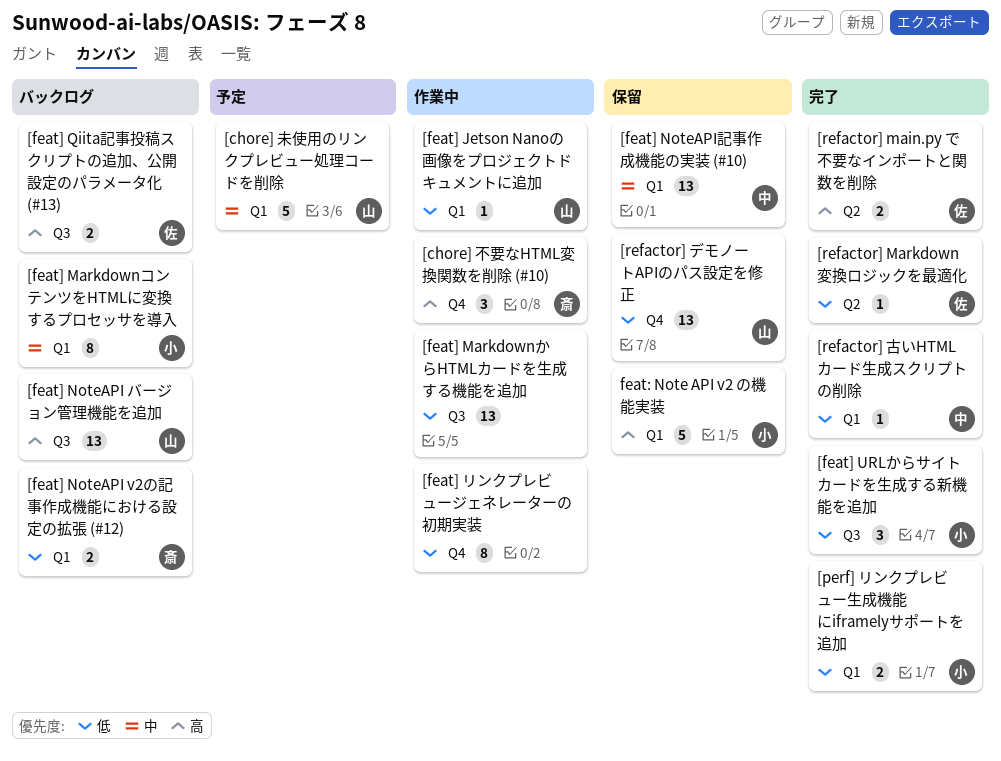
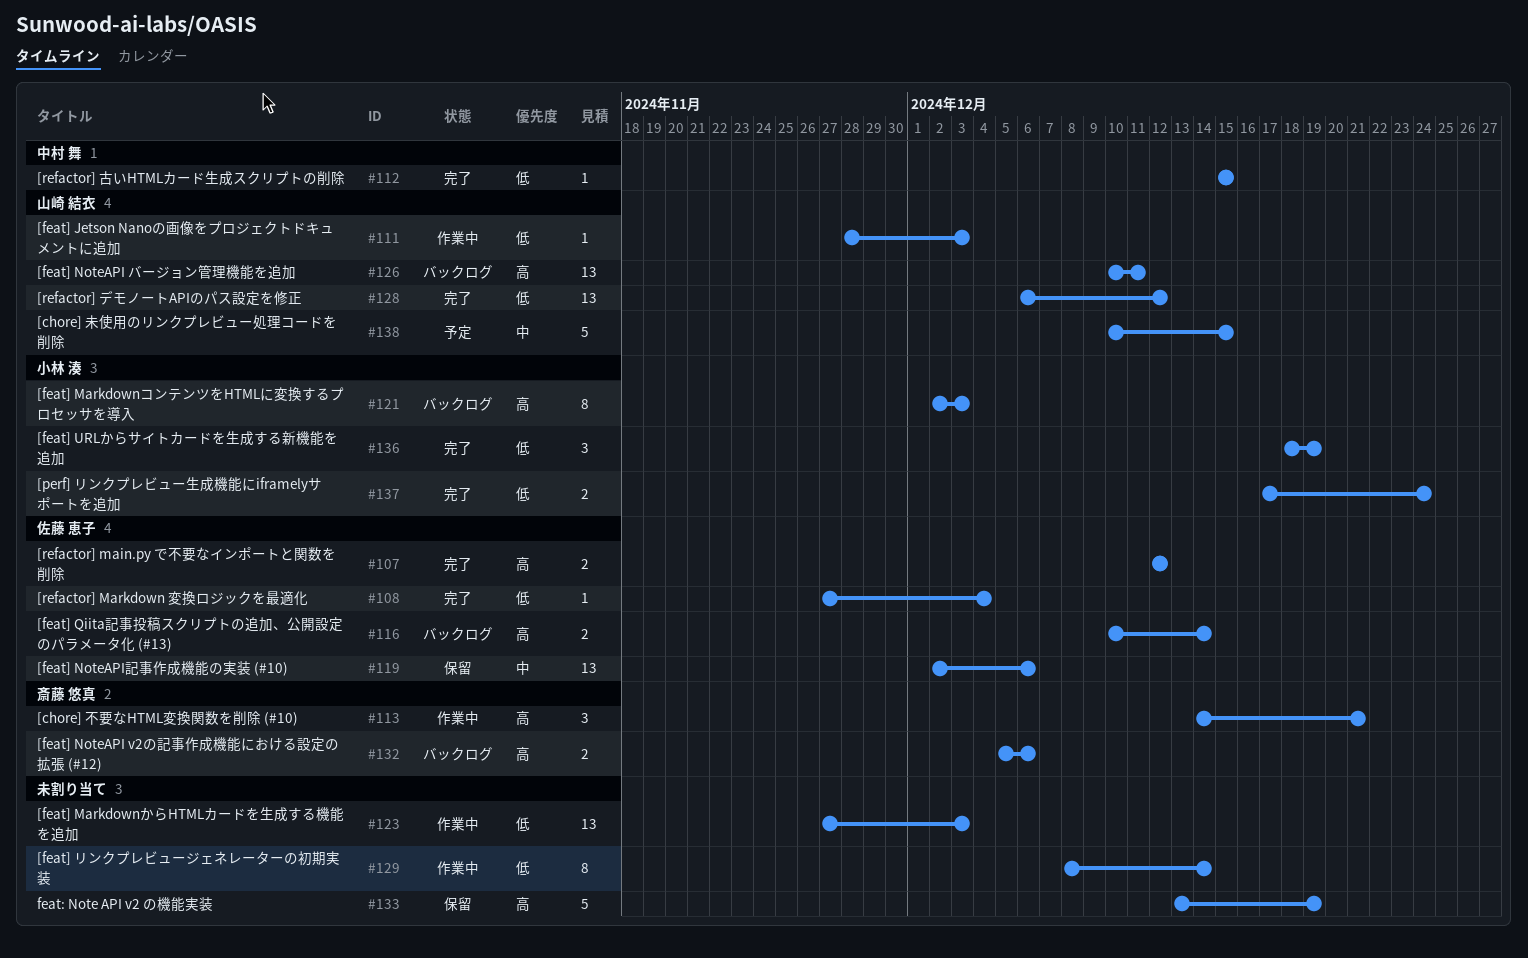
[feat] MarkdownコンテンツをHTMLに変換するプロセッサを導入, priority: 中 -> 高
[feat] NoteAPI v2の記事作成機能における設定の拡張 (#12), priority: 低 -> 高
[feat] NoteAPI記事作成機能の実装 (#10), owner: 中村 舞 -> 佐藤 恵子
[refactor] デモノートAPIのパス設定を修正, status: 保留 -> 完了
feat: Note API v2 の機能実装, owner: 小林 湊 -> none

